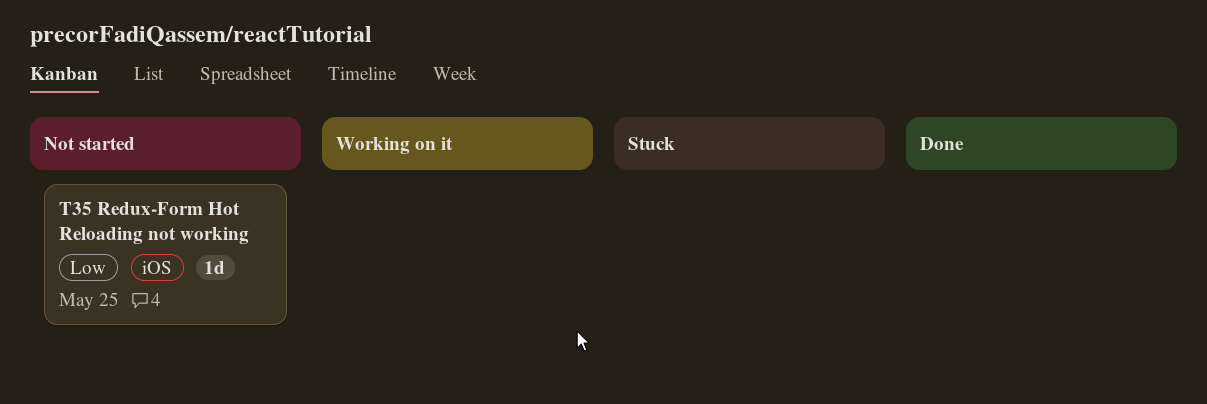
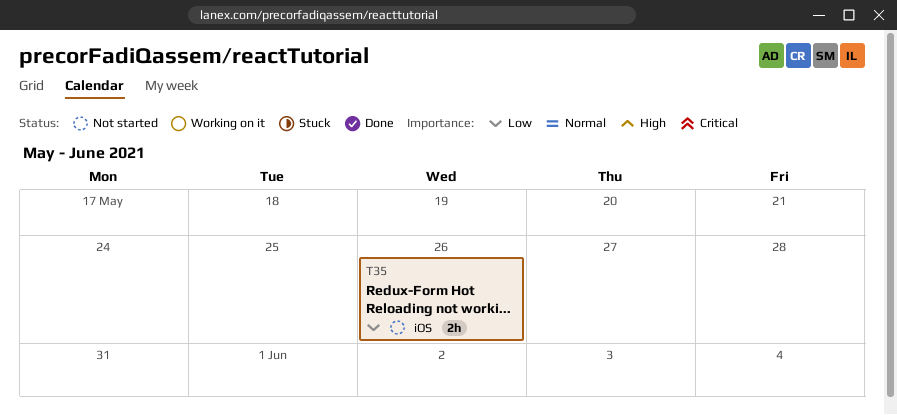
T35, estimate: 1d -> 2h
T35, due: May 25 -> May 26

